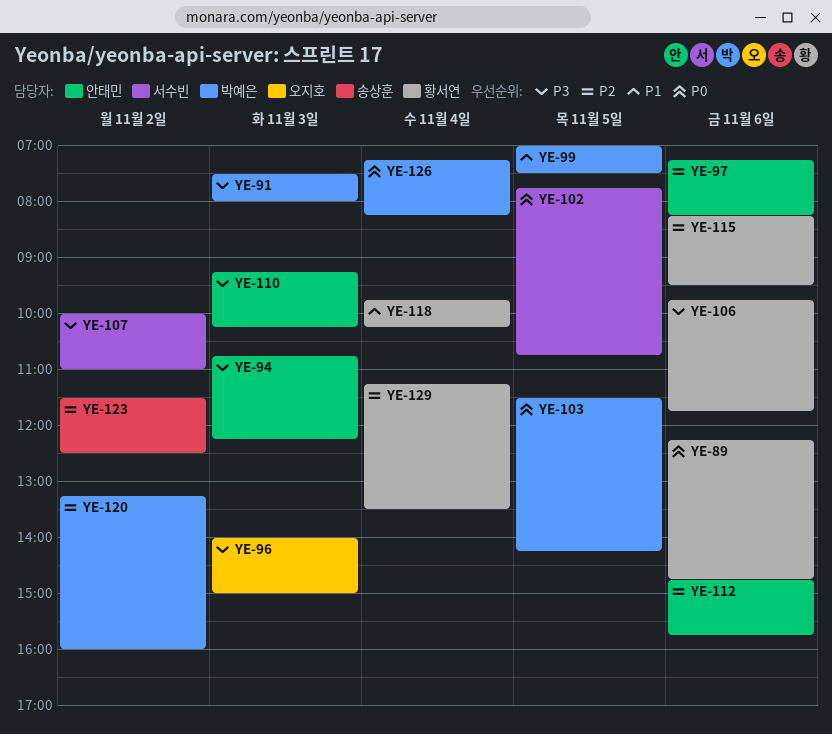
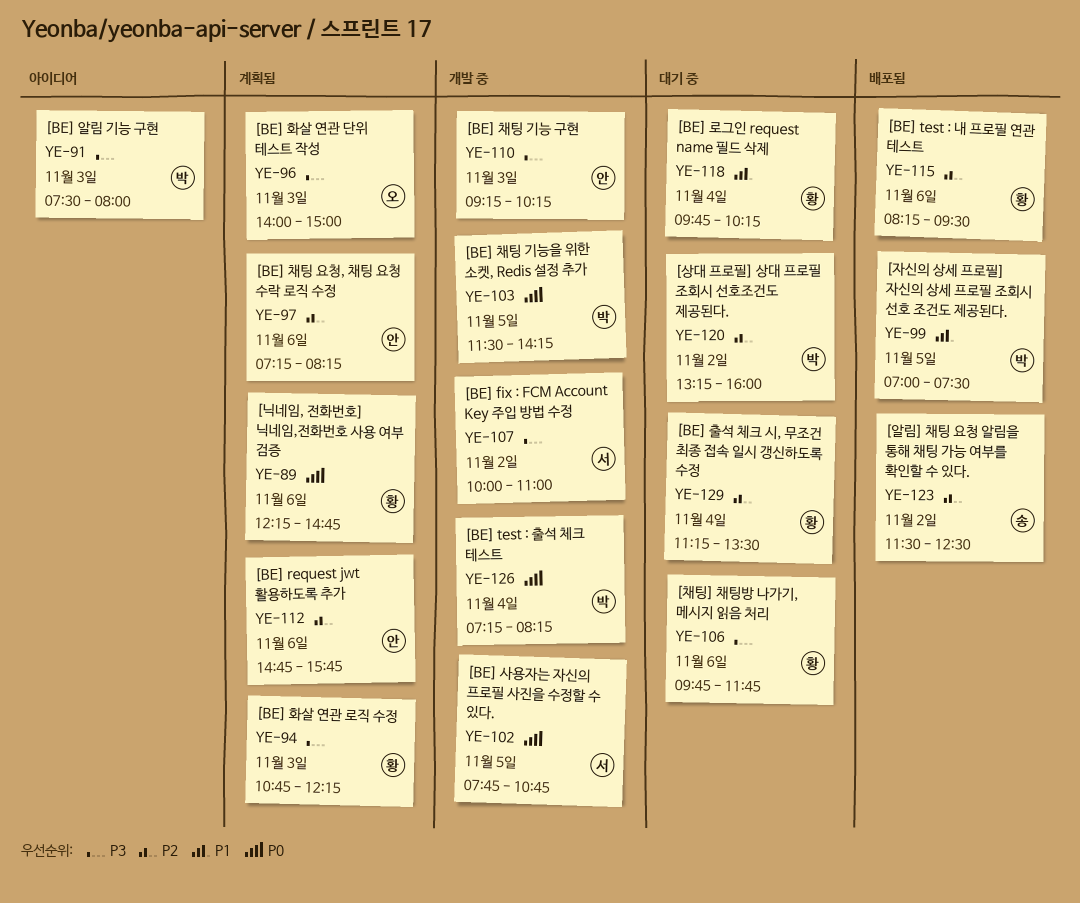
YE-94, owner: 안태민 -> 황서연

